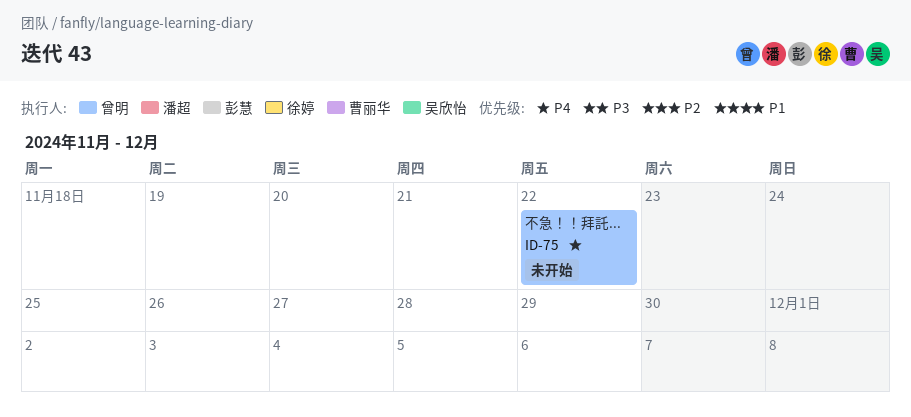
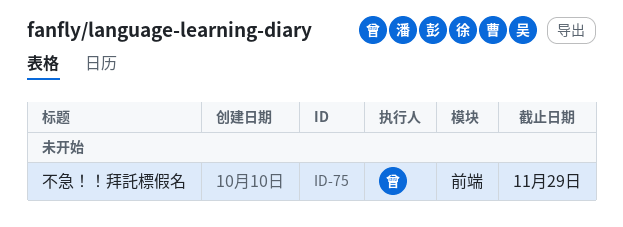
ID-75, due: Nov 22 -> Nov 29

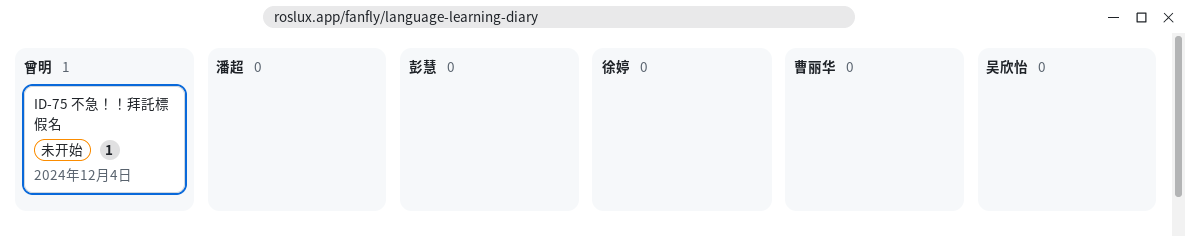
ID-75, due: Nov 29 -> Dec 4

